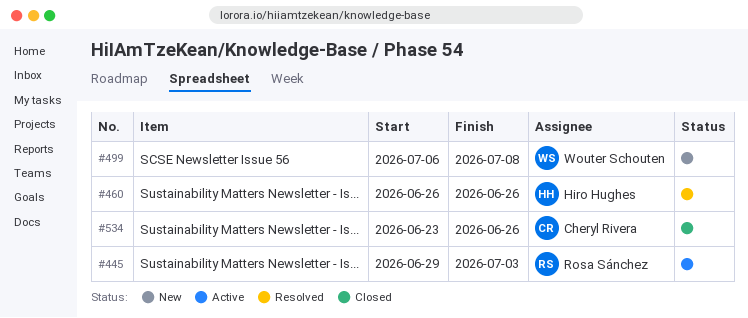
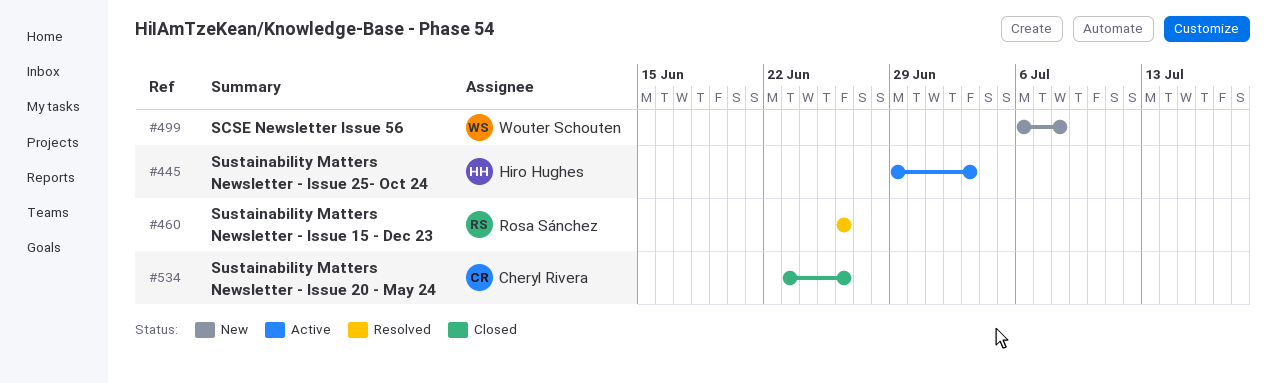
#445, owner: Rosa Sánchez -> Hiro Hughes
#460, owner: Hiro Hughes -> Rosa Sánchez

